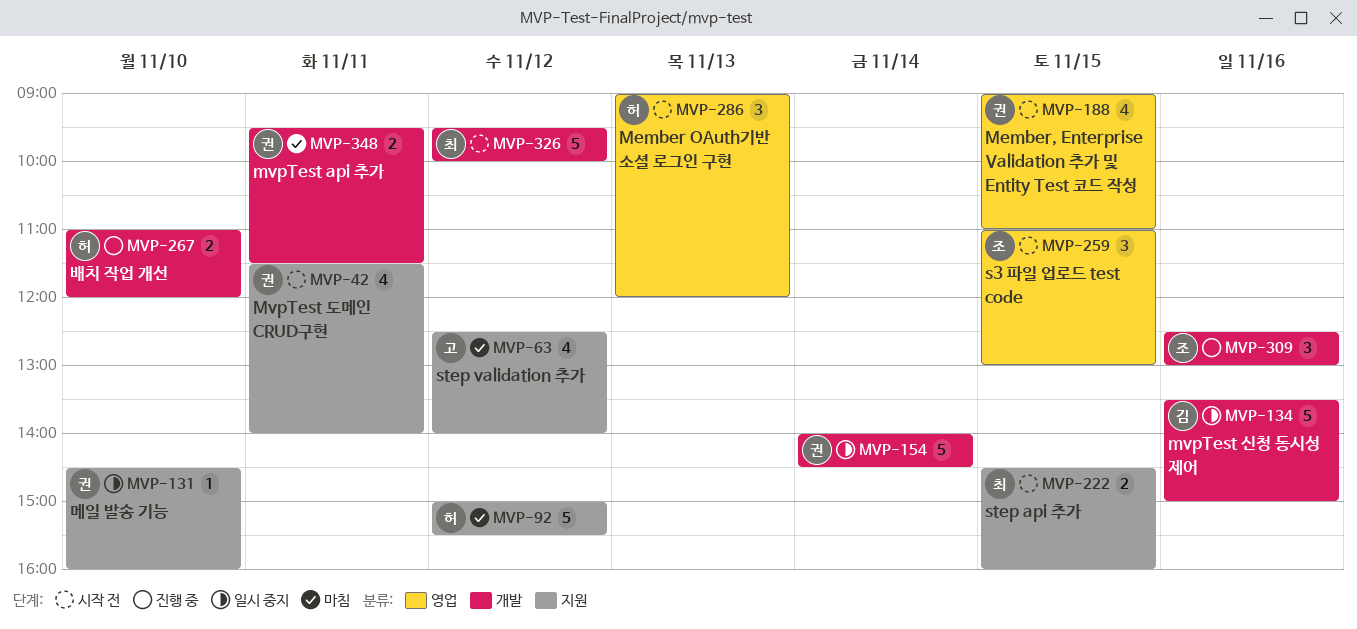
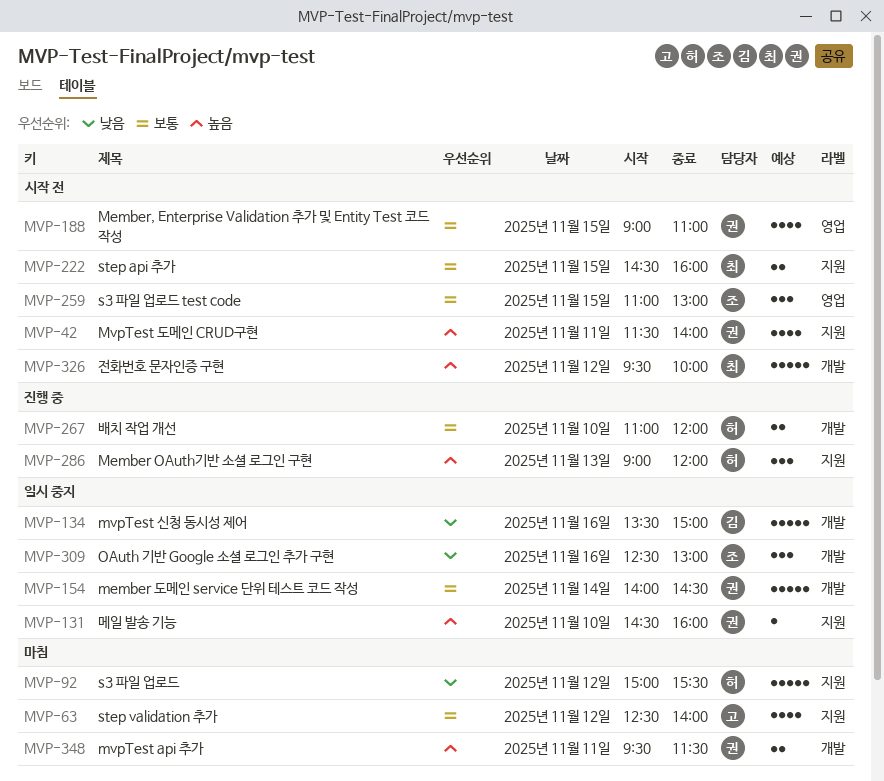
MVP-286, status: 시작 전 -> 진행 중
MVP-286, label: 영업 -> 지원
MVP-309, status: 진행 중 -> 일시 중지

